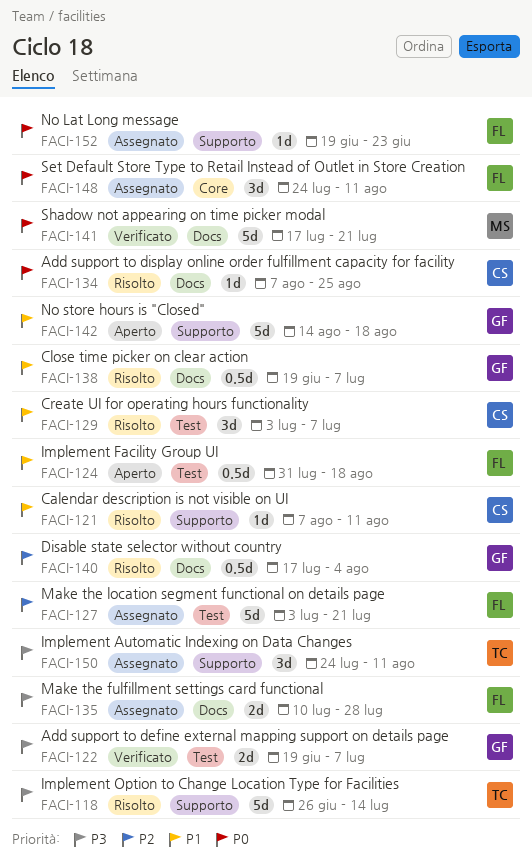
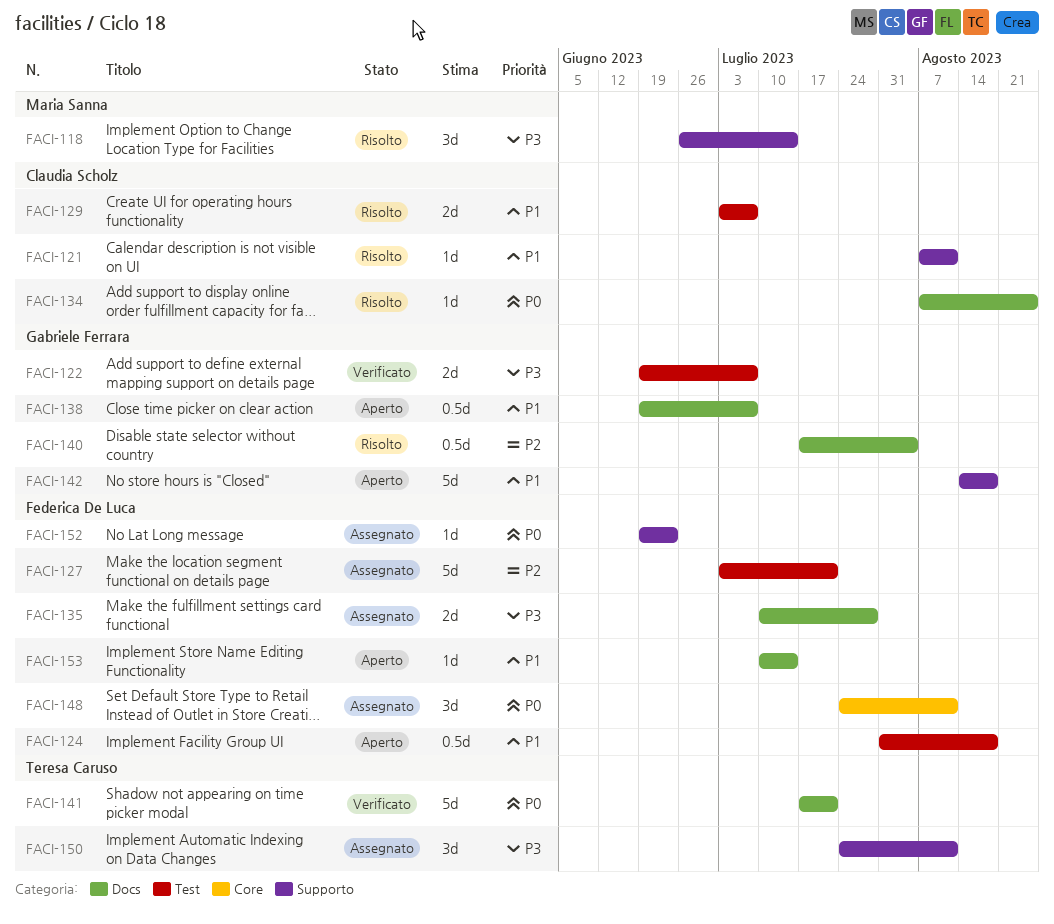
FACI-118, owner: Teresa Caruso -> Maria Sanna
FACI-118, estimate: 5d -> 3d
FACI-129, estimate: 3d -> 2d
FACI-138, status: Risolto -> Aperto
FACI-141, owner: Maria Sanna -> Teresa Caruso
FACI-153: none -> present

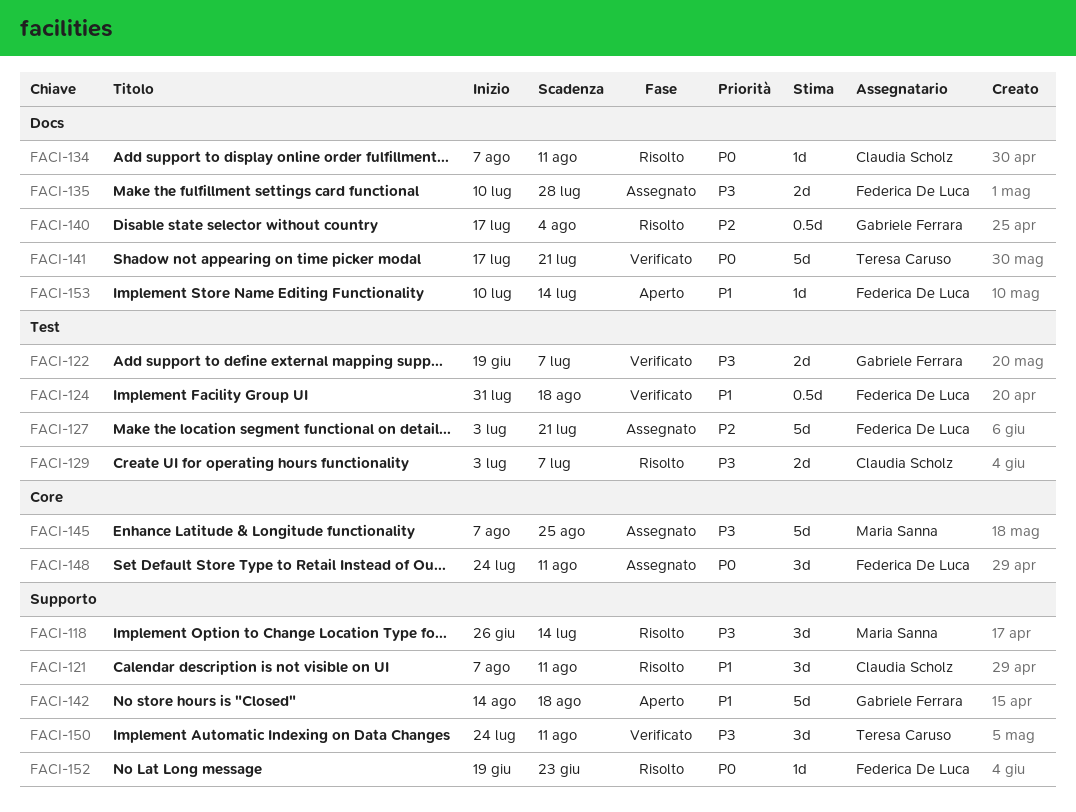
FACI-121, estimate: 1d -> 3d
FACI-124, status: Aperto -> Verificato
FACI-129, priority: P1 -> P3
FACI-134, due: Aug 25 -> Aug 11
FACI-138: present -> none
FACI-145: none -> present
FACI-150, status: Assegnato -> Verificato
FACI-152, status: Assegnato -> Risolto

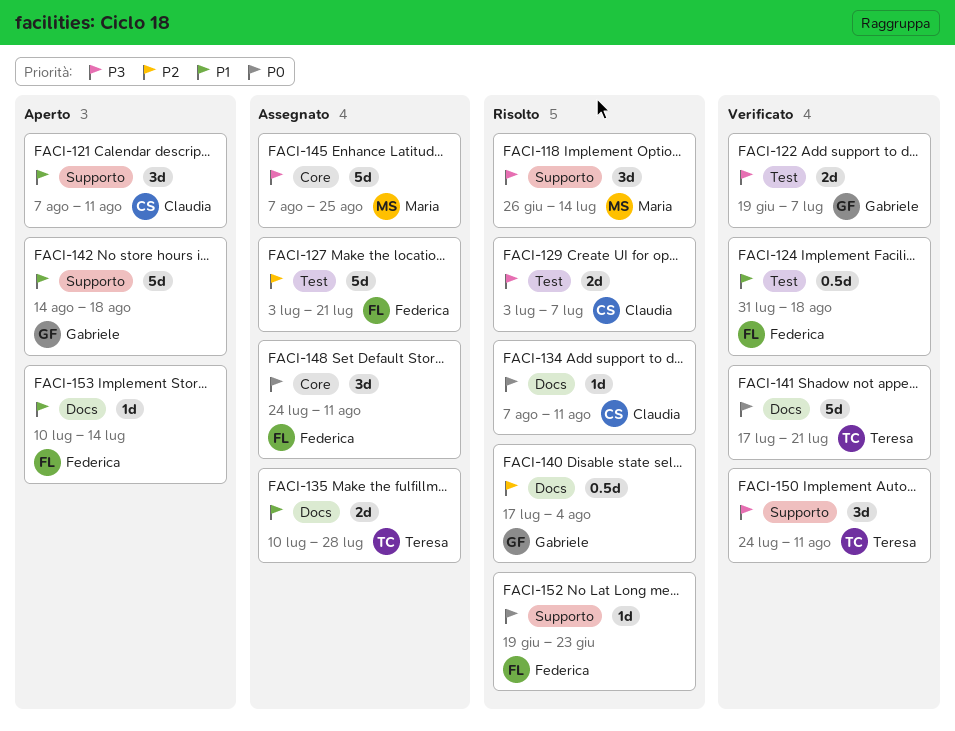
FACI-121, status: Risolto -> Aperto
FACI-135, owner: Federica De Luca -> Teresa Caruso
FACI-135, priority: P3 -> P1

